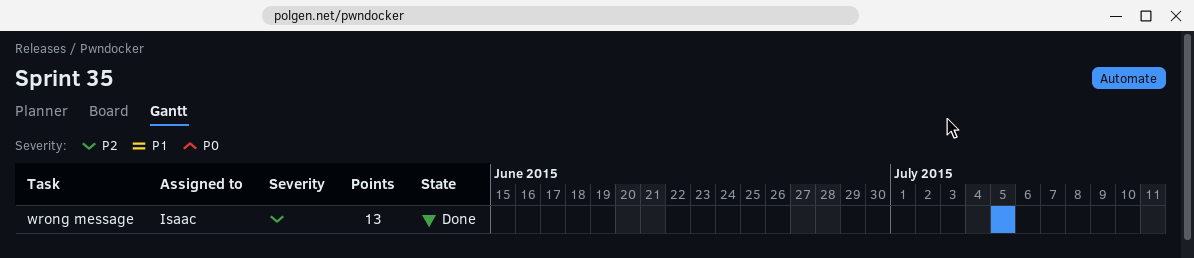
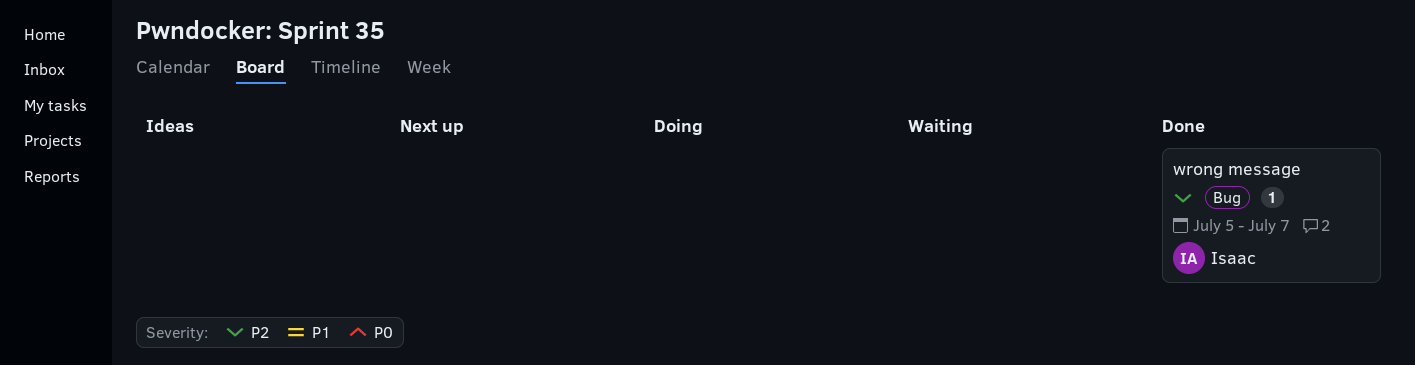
wrong message, estimate: 13 -> 1
wrong message, due: Jul 5 -> Jul 7

